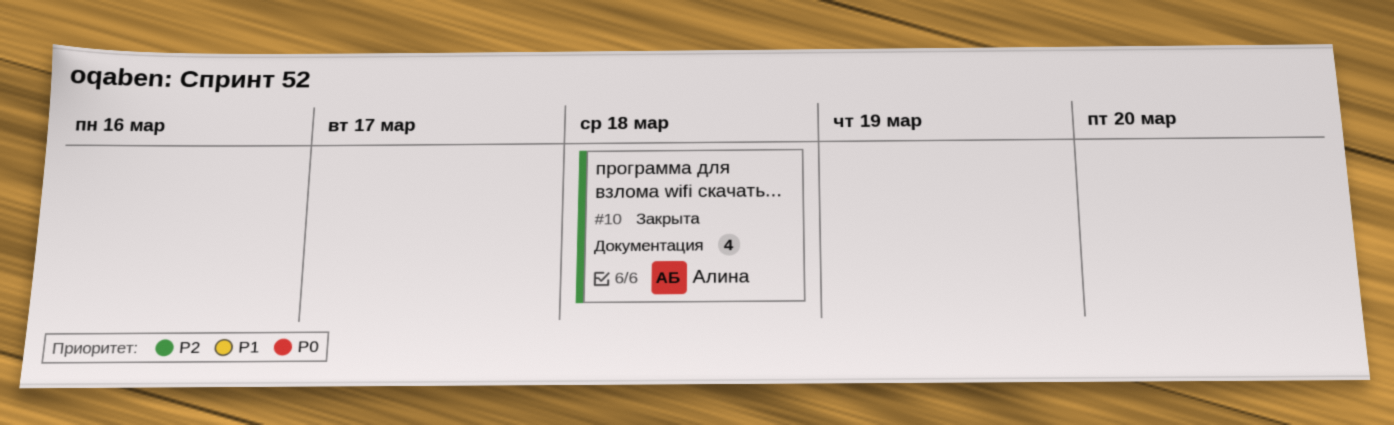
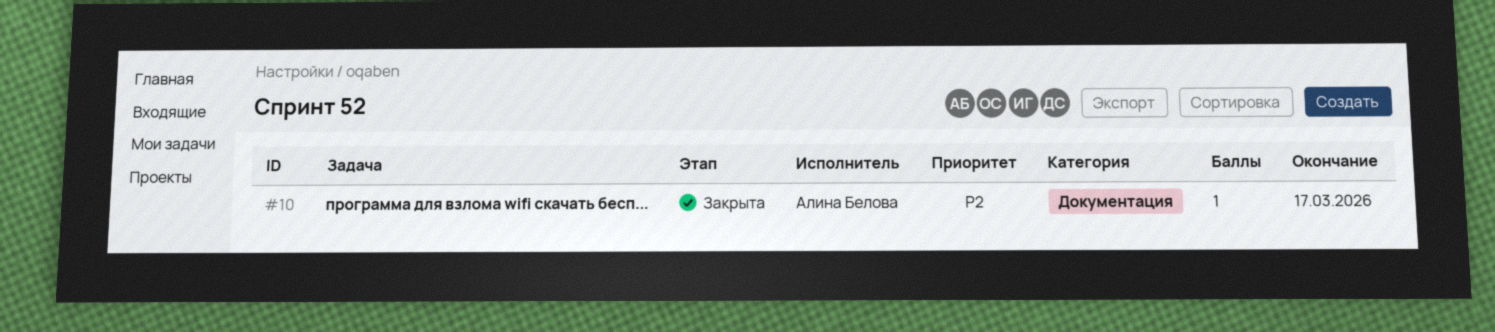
#10, estimate: 4 -> 1
#10, due: Mar 18 -> Mar 17

